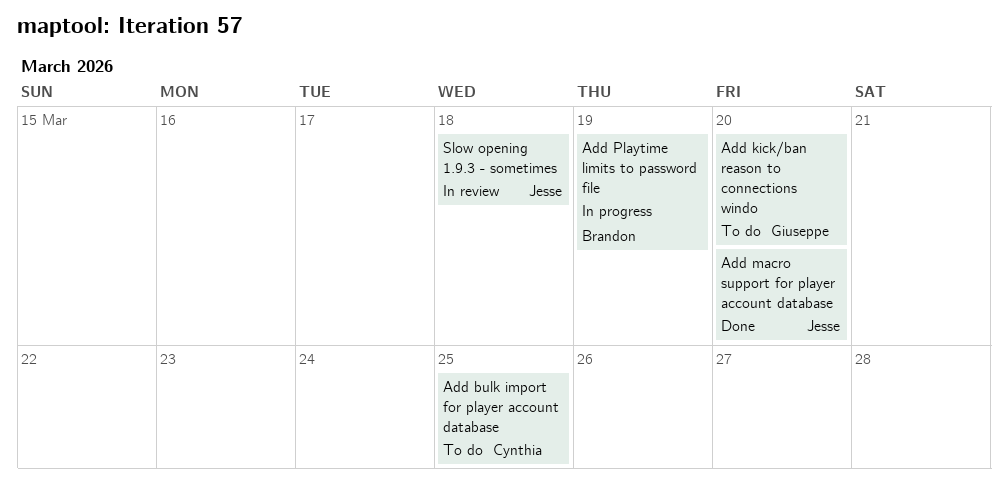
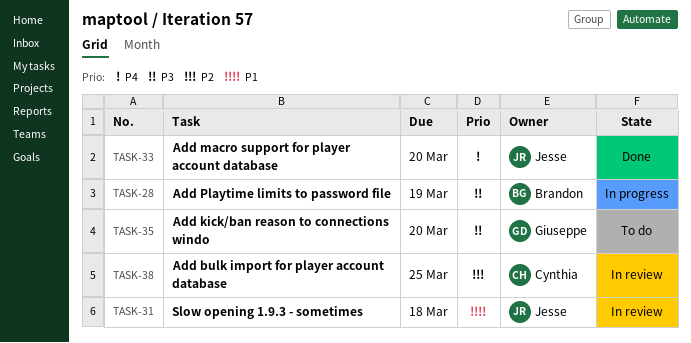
Add bulk import for player account database, status: To do -> In review

